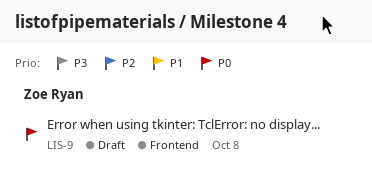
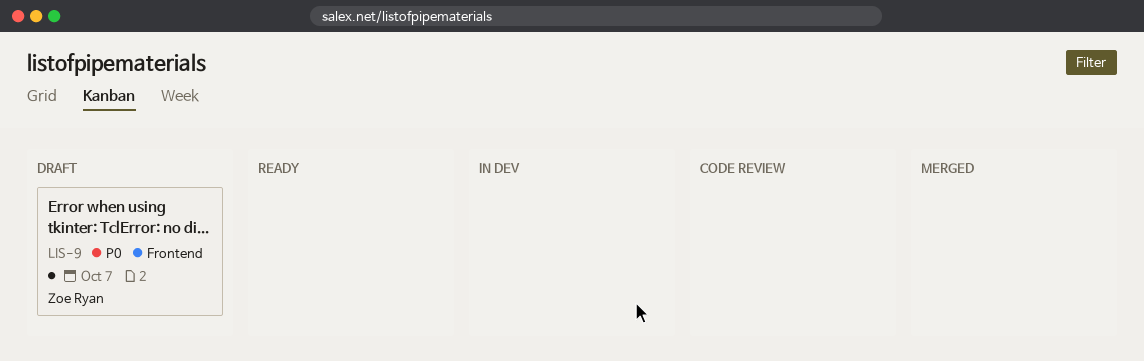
LIS-9, due: Oct 8 -> Oct 7

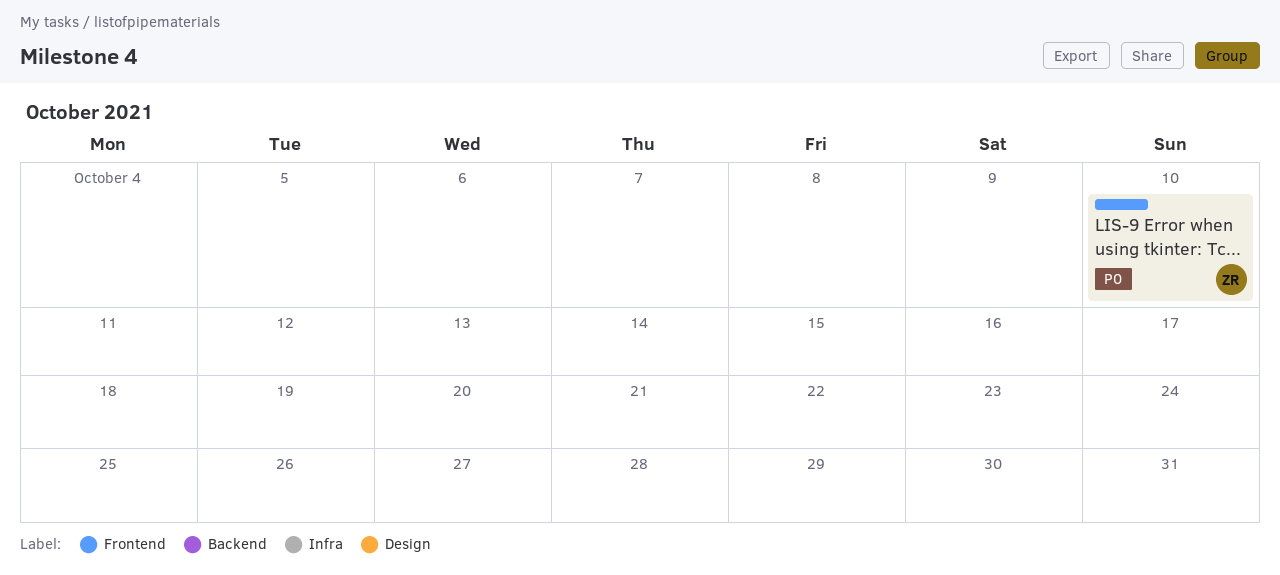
LIS-9, due: Oct 7 -> Oct 10

